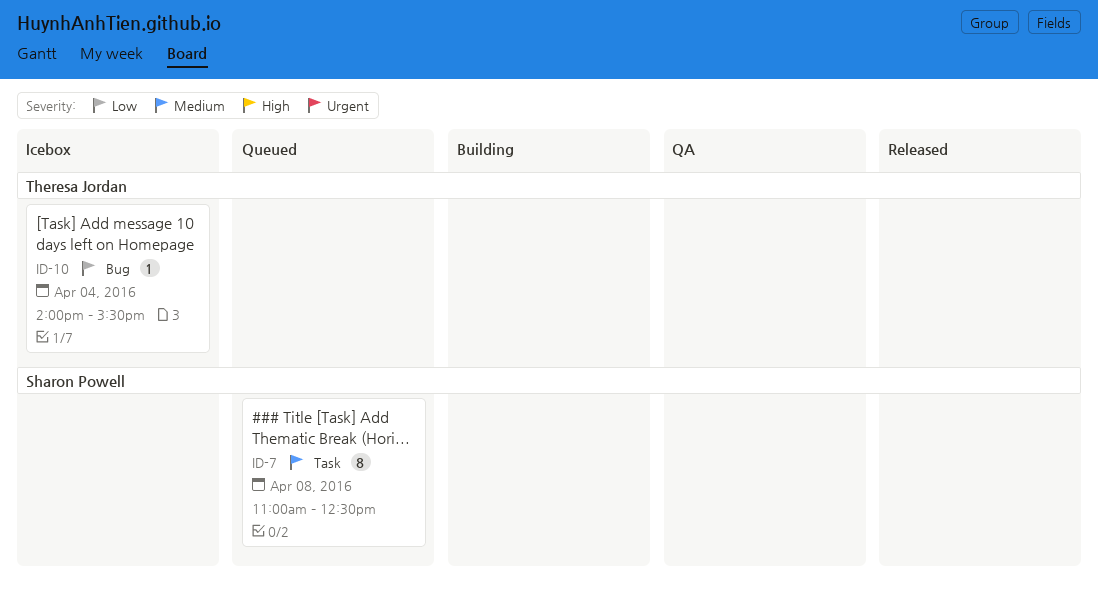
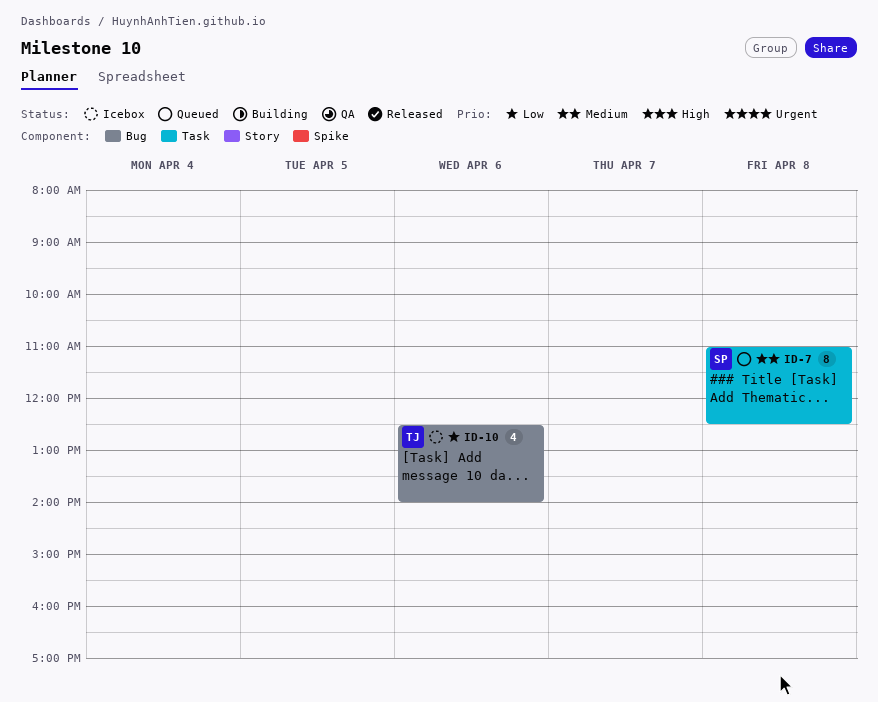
ID-10, estimate: 1 -> 4
ID-10, day: Apr 4 -> Apr 6
ID-10, begins: 14:00 -> 12:30
ID-10, ends: 15:30 -> 14:00

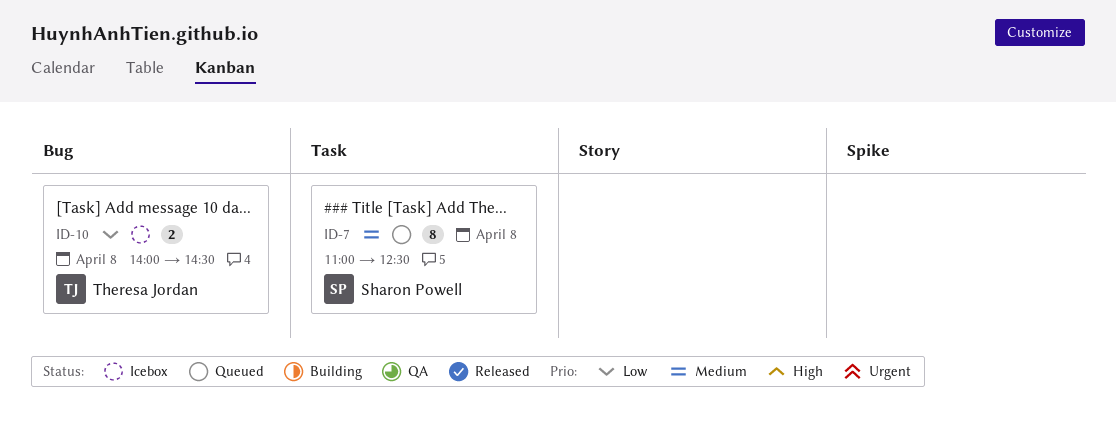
ID-10, estimate: 4 -> 2
ID-10, day: Apr 6 -> Apr 8
ID-10, begins: 12:30 -> 14:00
ID-10, ends: 14:00 -> 14:30

